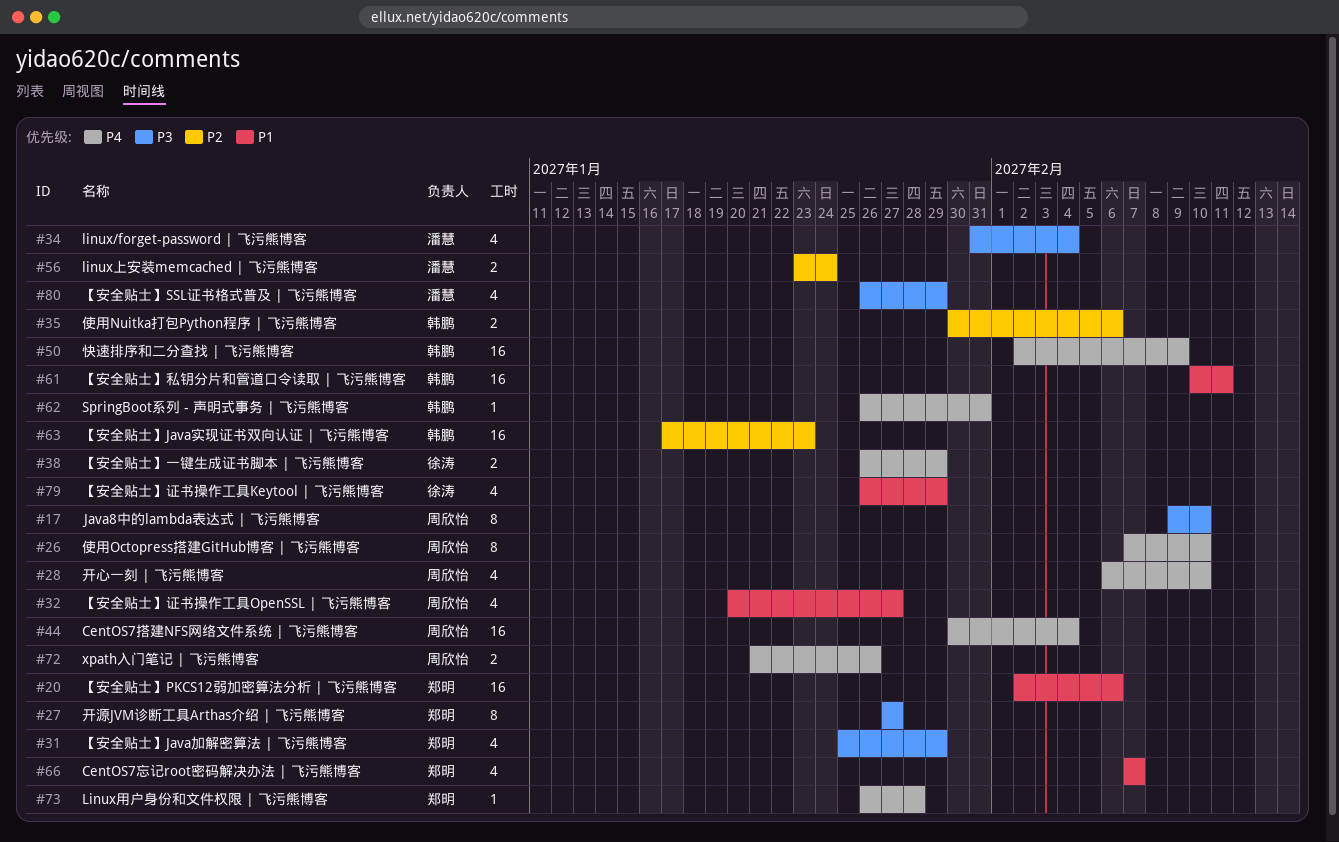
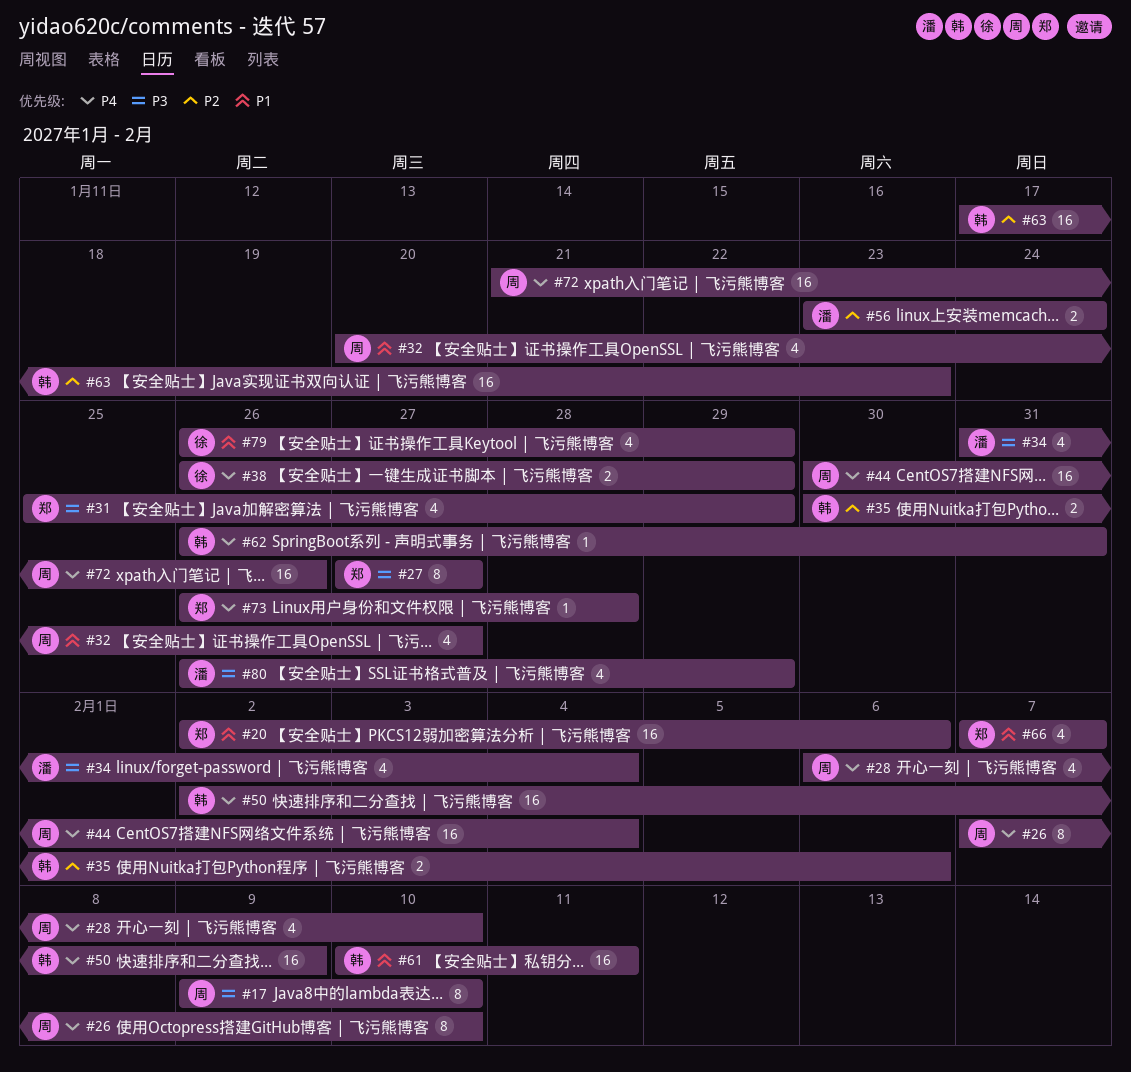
#72, estimate: 2 -> 16

